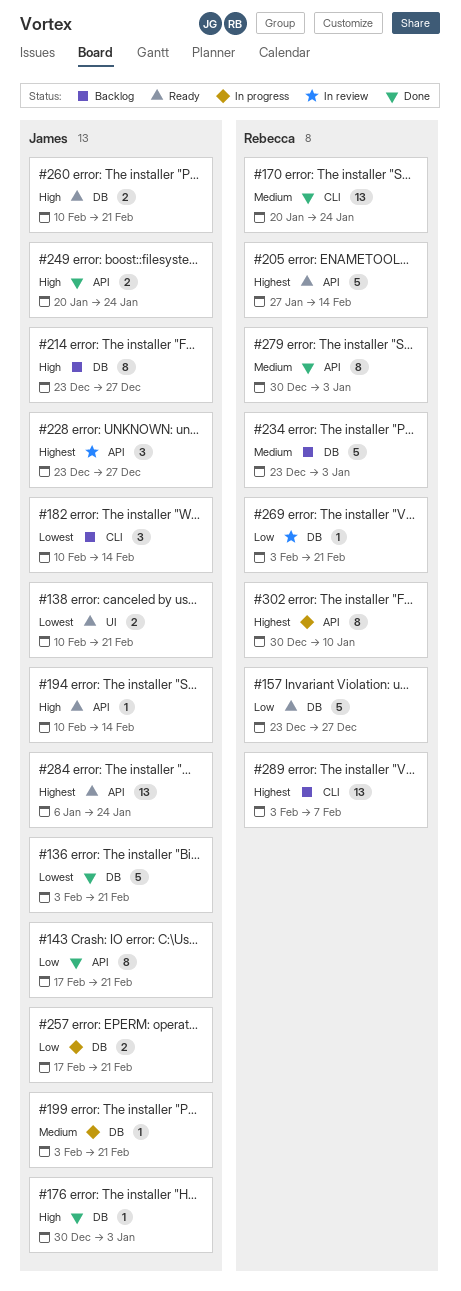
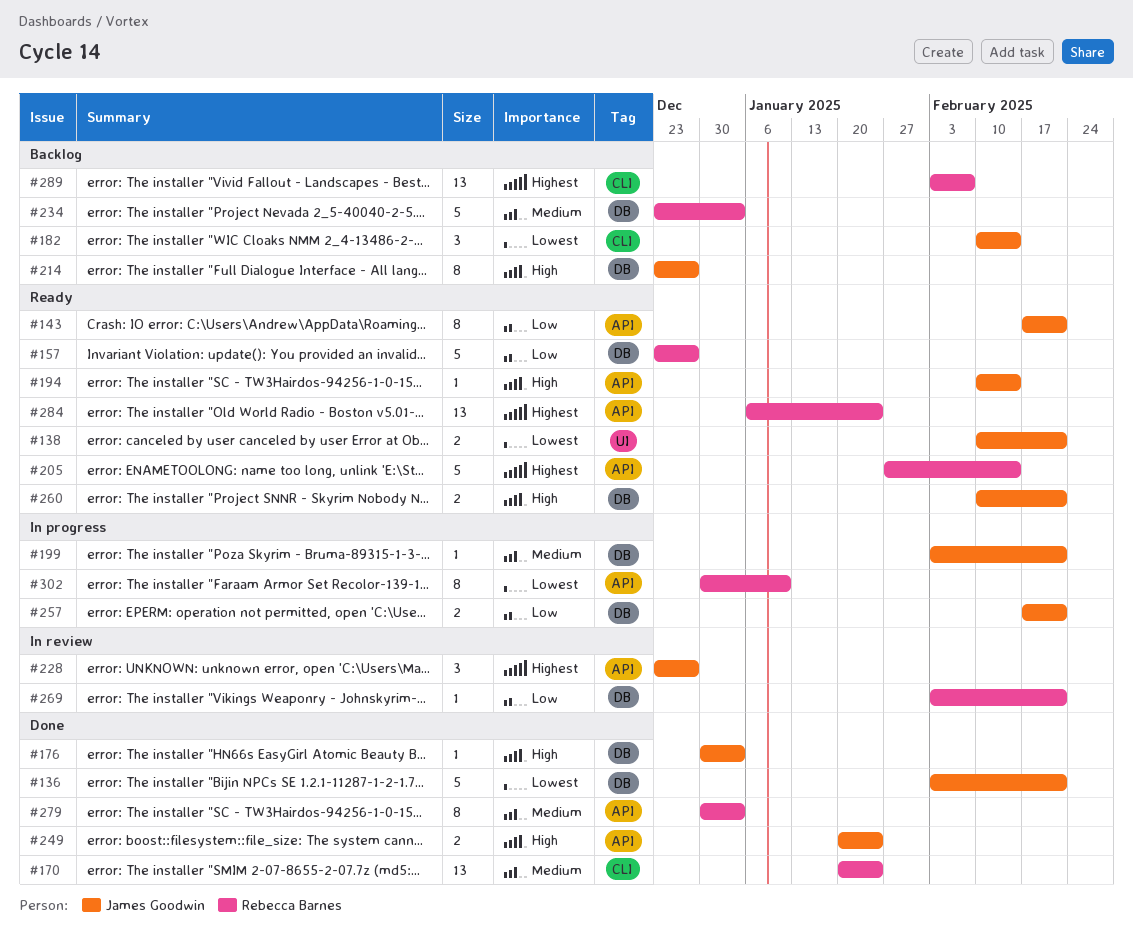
#143, status: Done -> Ready
#284, owner: James Goodwin -> Rebecca Barnes
#302, priority: Highest -> Lowest

